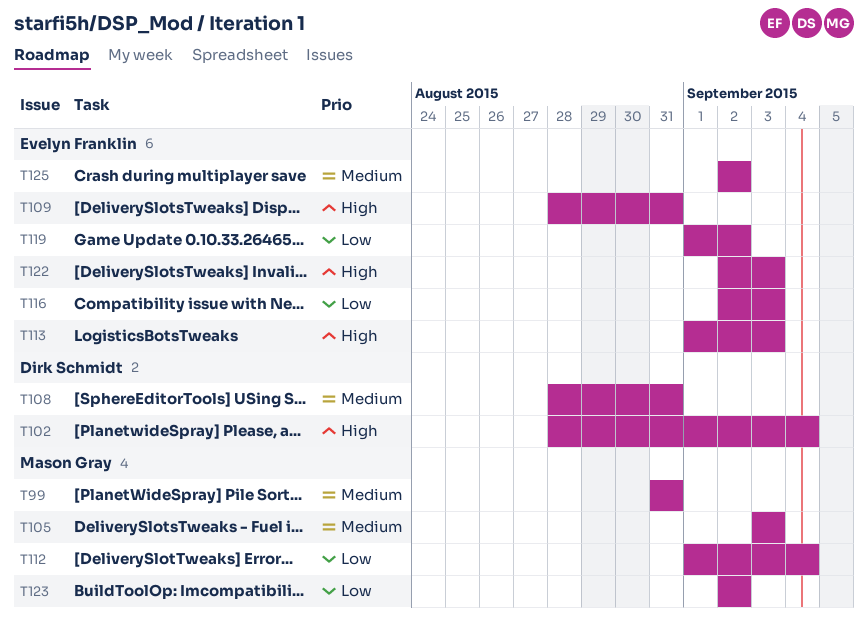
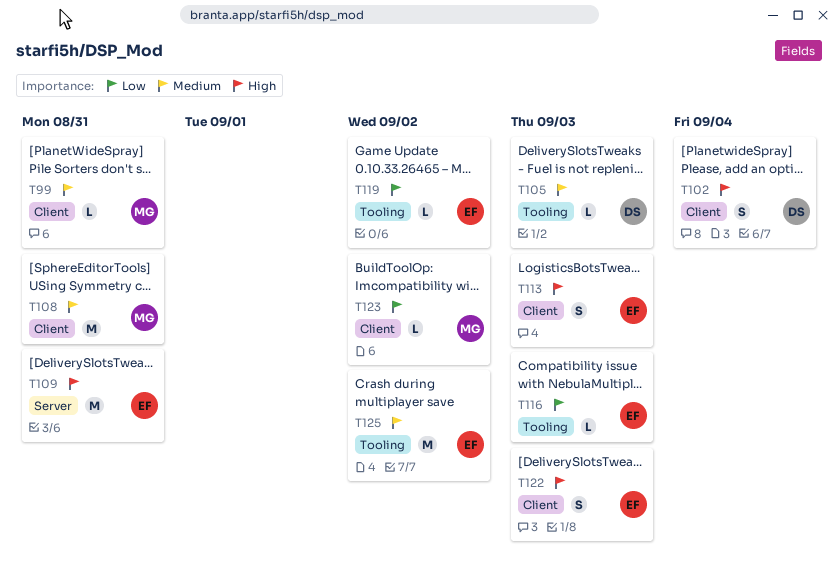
T105, owner: Mason Gray -> Dirk Schmidt
T108, owner: Dirk Schmidt -> Mason Gray
T112: present -> none

